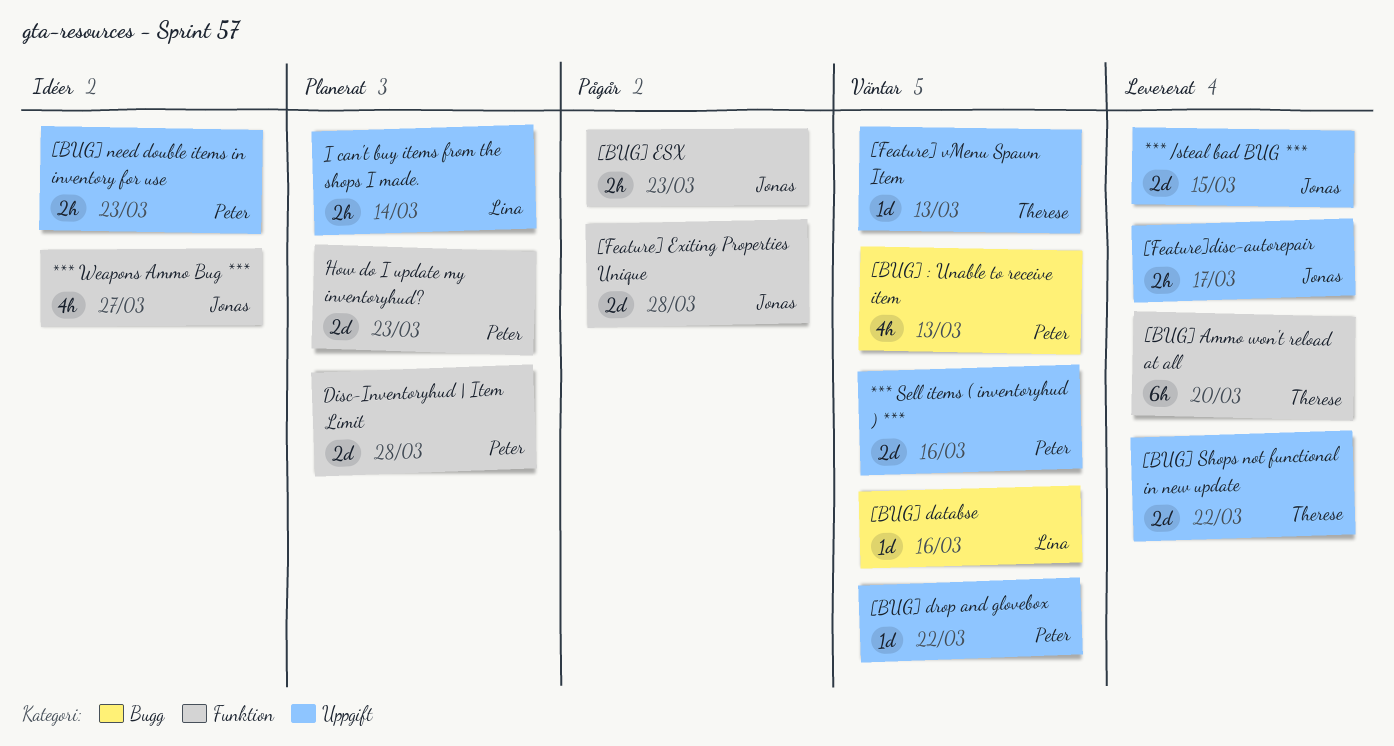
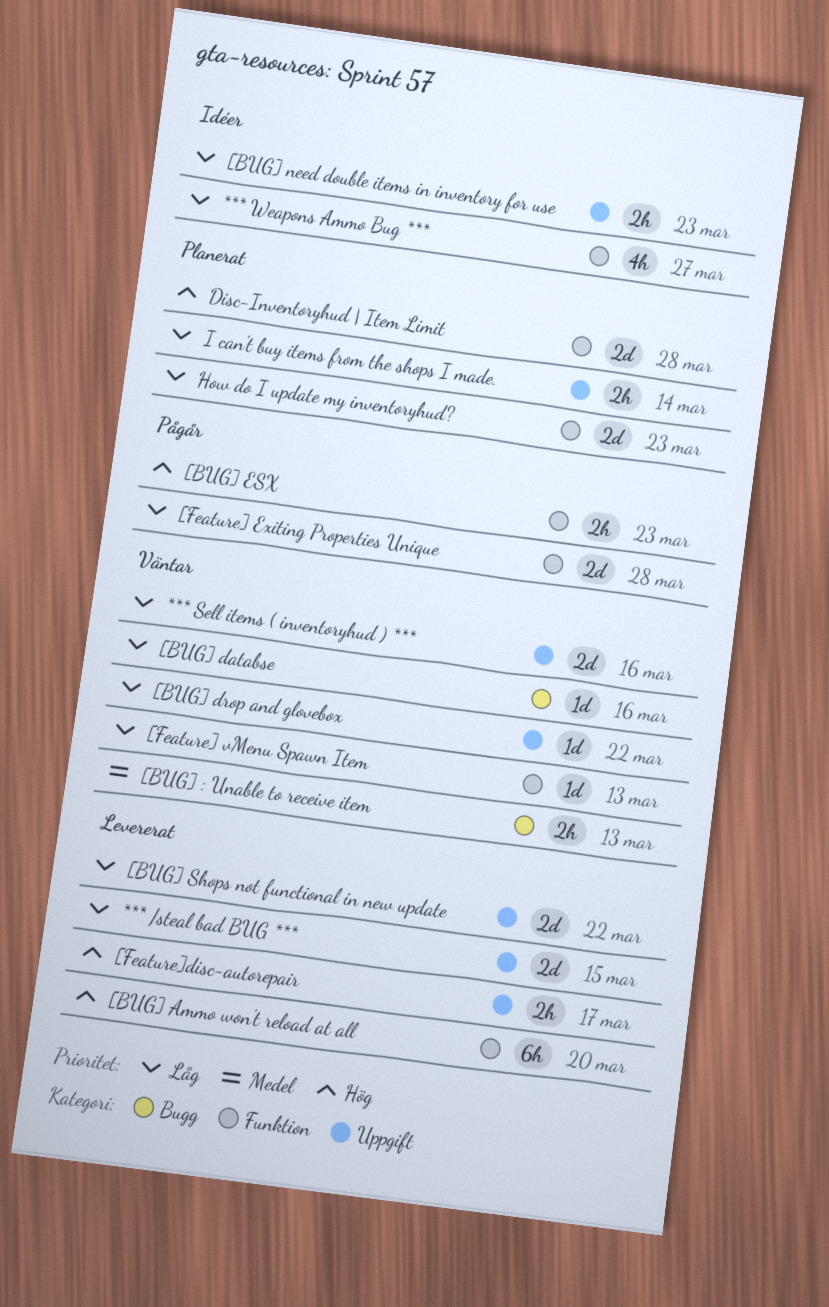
[BUG] : Unable to receive item, estimate: 4h -> 2h
[Feature] vMenu Spawn Item, label: Uppgift -> Funktion

